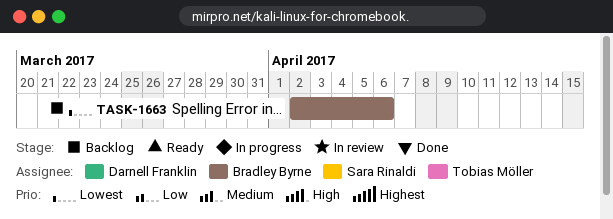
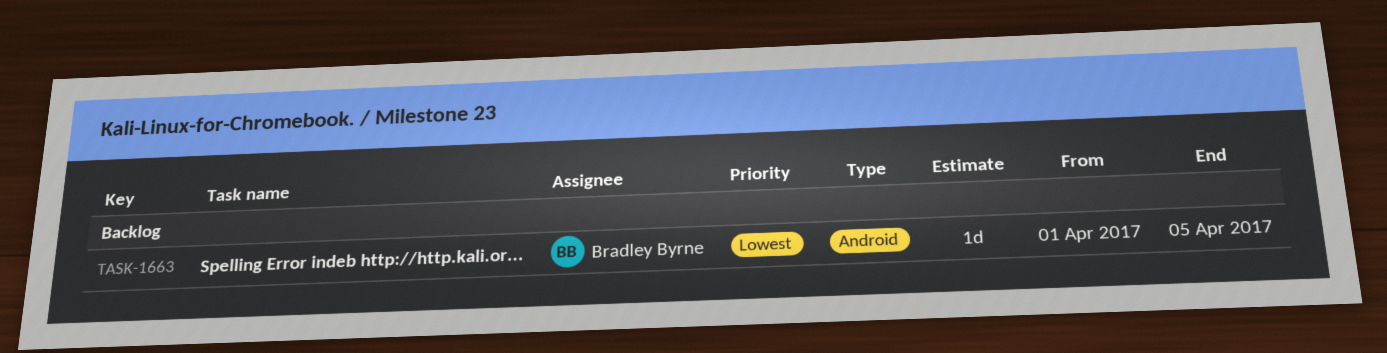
TASK-1663, start: Apr 2 -> Apr 1
TASK-1663, due: Apr 6 -> Apr 5

